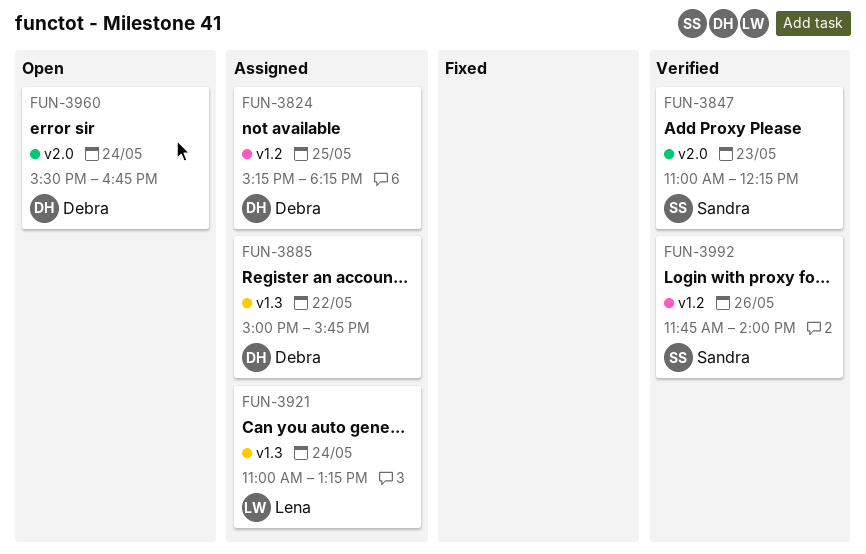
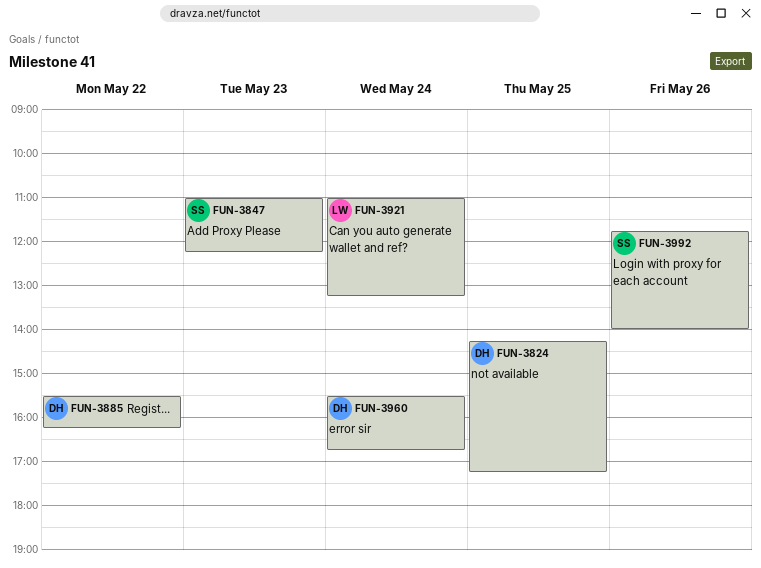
FUN-3824, begins: 15:15 -> 14:15
FUN-3824, ends: 18:15 -> 17:15
FUN-3885, begins: 15:00 -> 15:30
FUN-3885, ends: 15:45 -> 16:15

